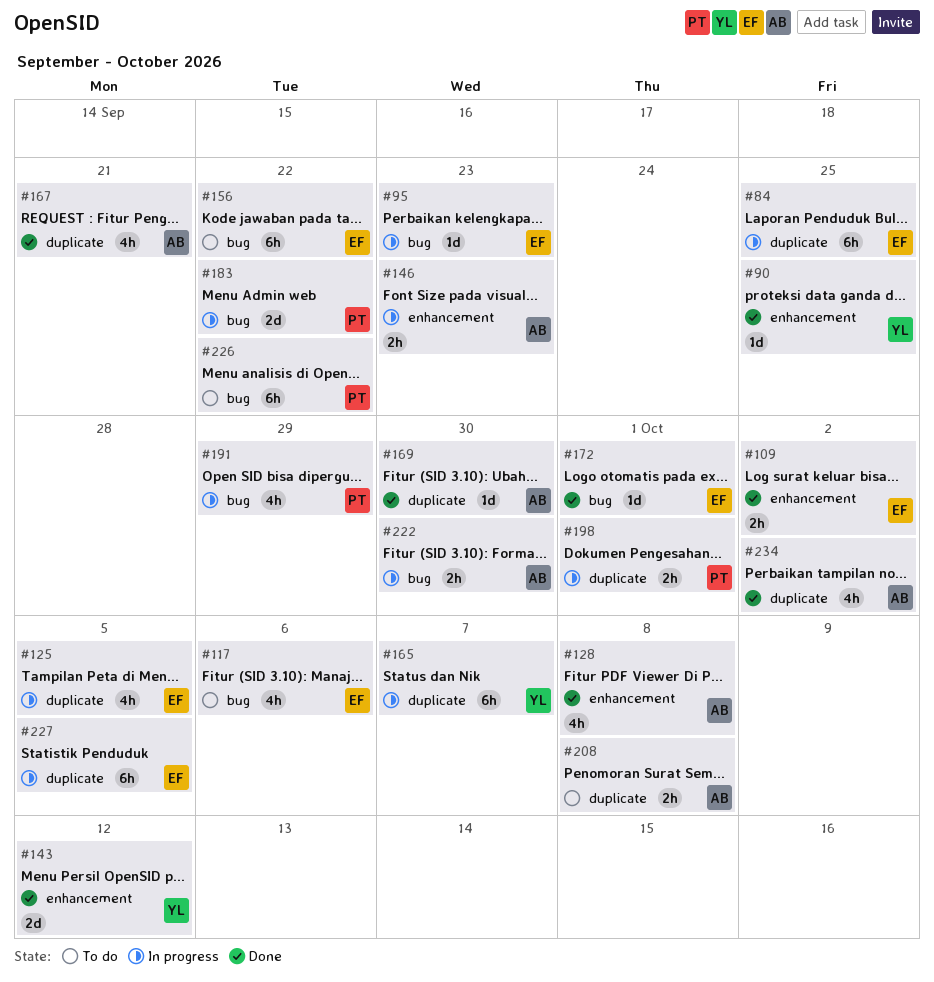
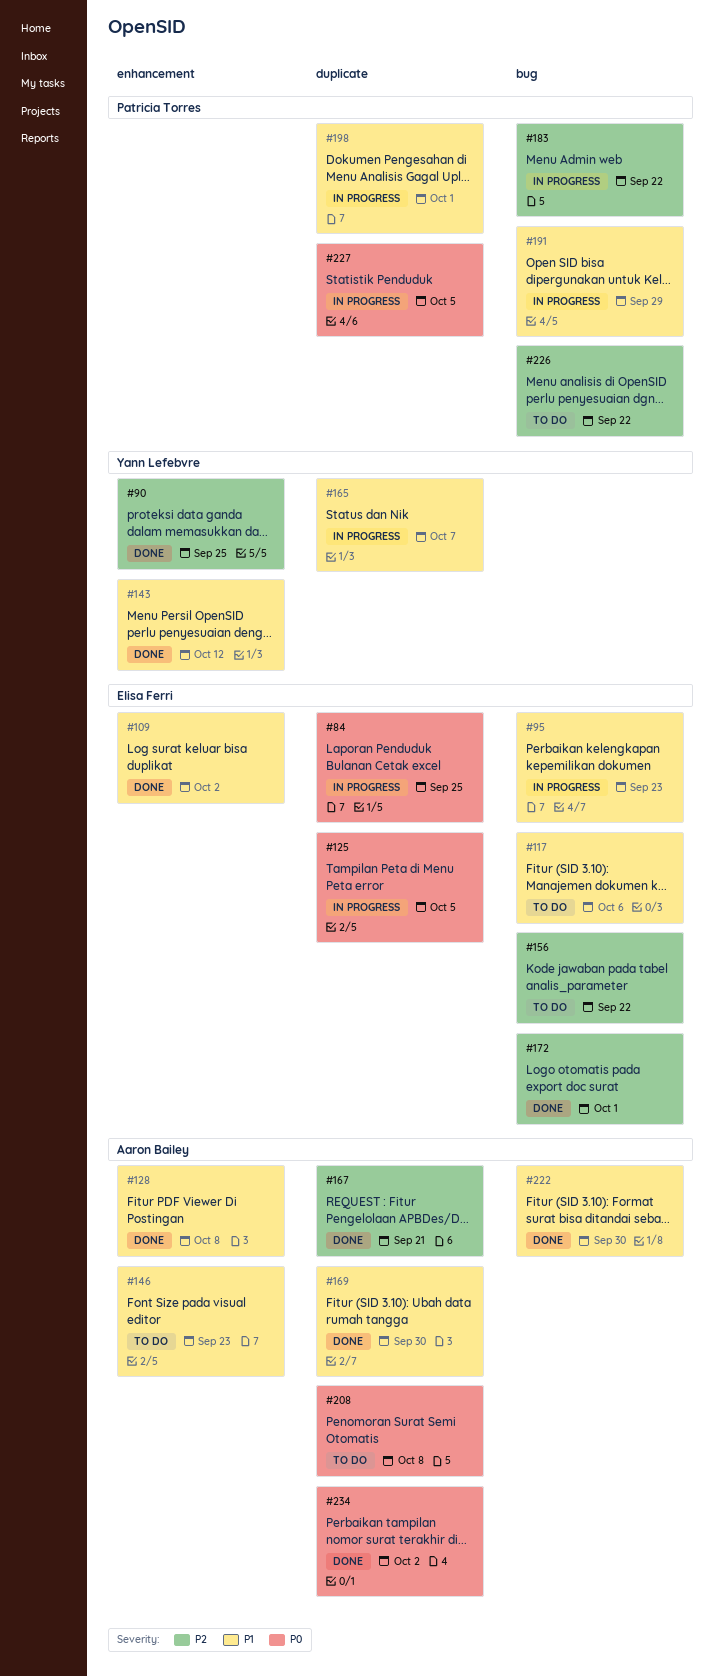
#146, status: In progress -> To do
#222, status: In progress -> Done
#227, owner: Elisa Ferri -> Patricia Torres

